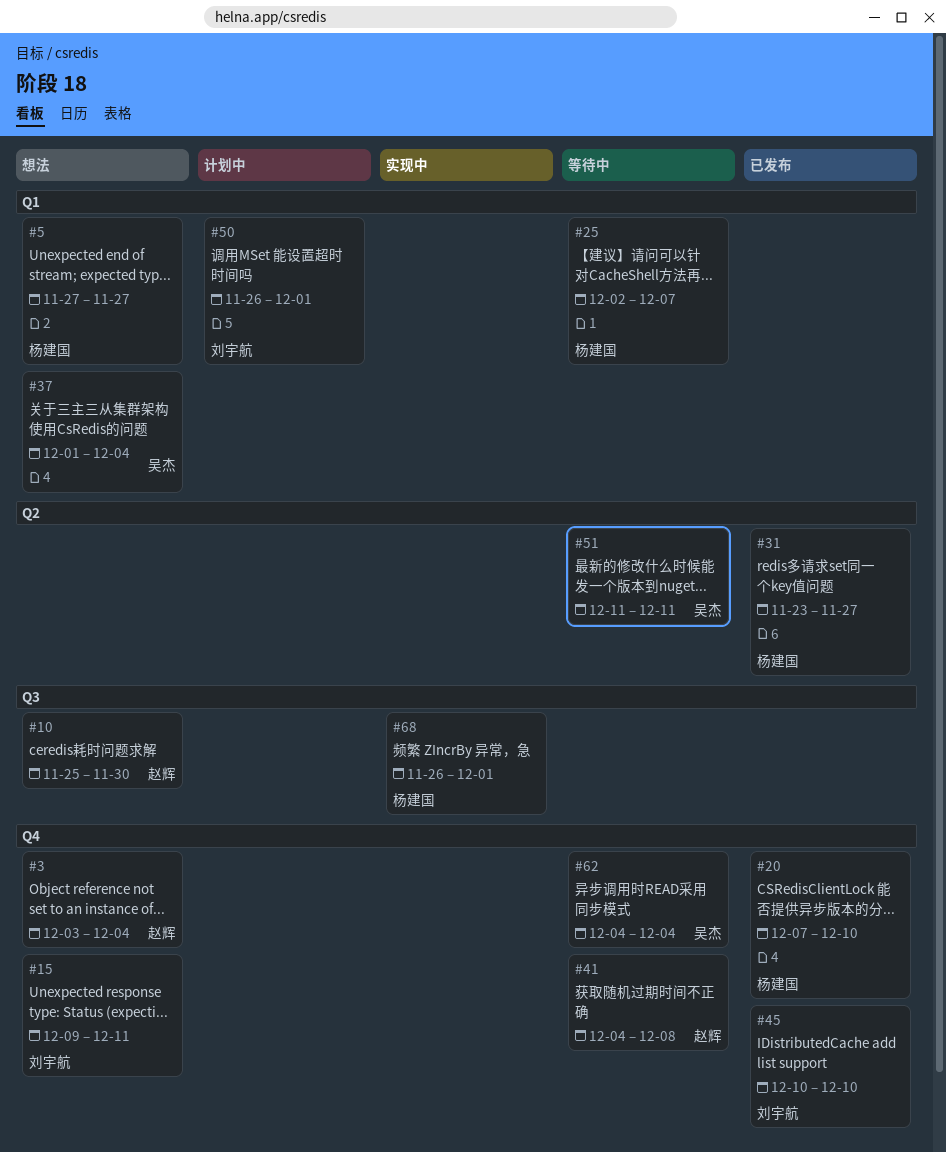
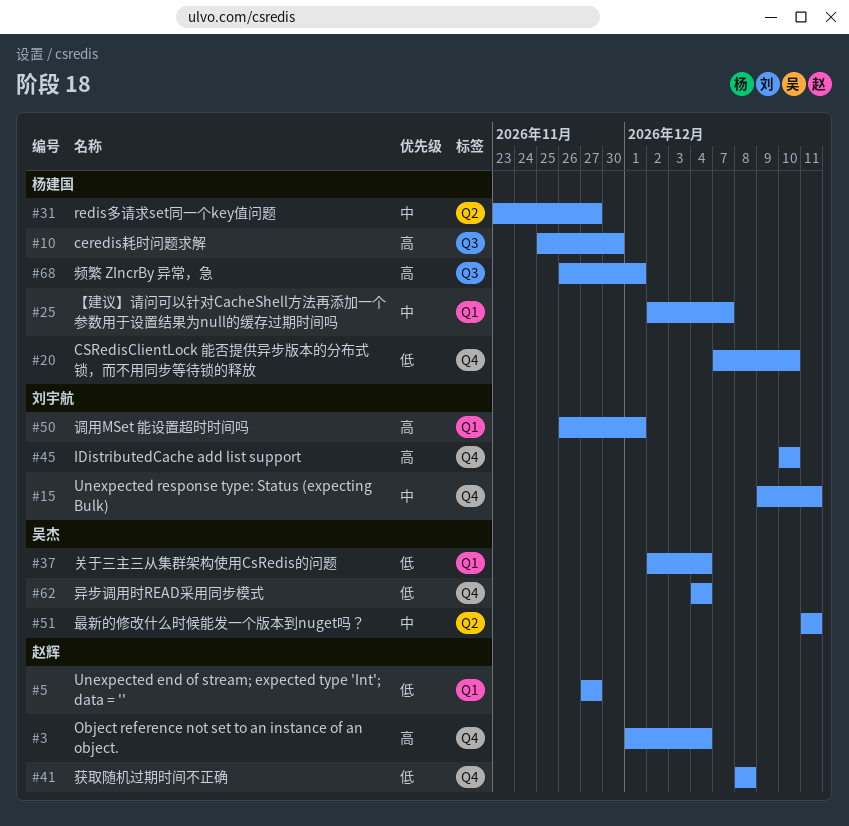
#3, start: Dec 3 -> Dec 1
#5, owner: 杨建国 -> 赵辉
#10, owner: 赵辉 -> 杨建国
#37, start: Dec 1 -> Dec 2
#41, start: Dec 4 -> Dec 8

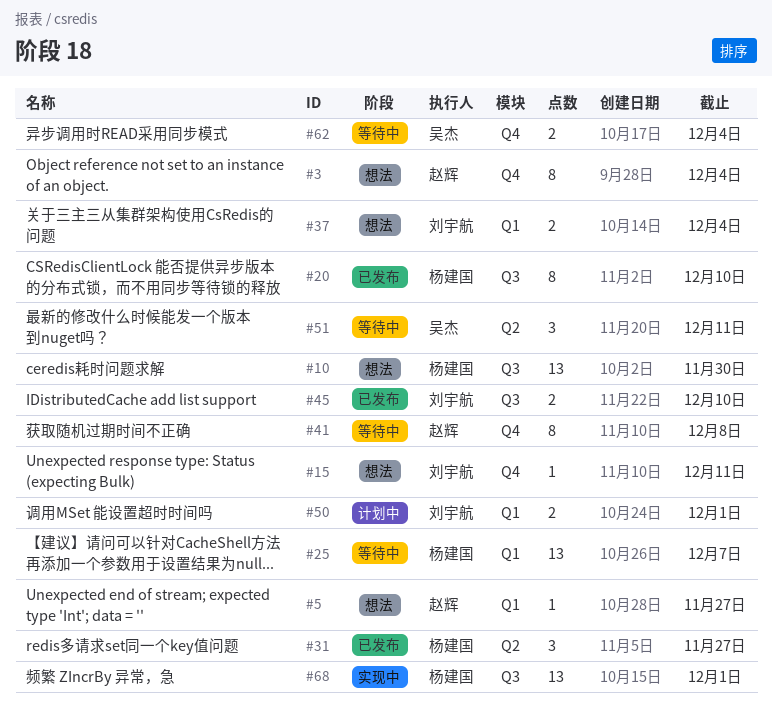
#20, label: Q4 -> Q3
#37, owner: 吴杰 -> 刘宇航
#45, label: Q4 -> Q3

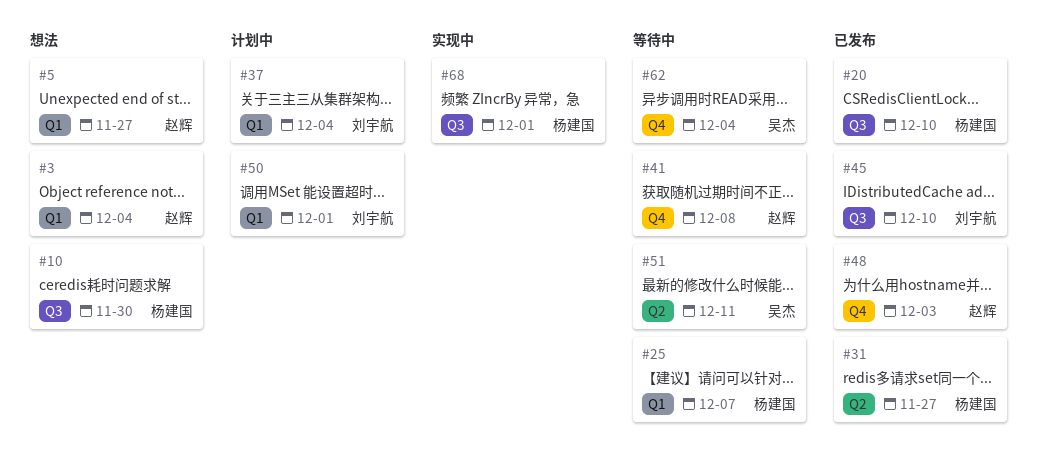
#3, label: Q4 -> Q1
#15: present -> none
#37, status: 想法 -> 计划中
#48: none -> present

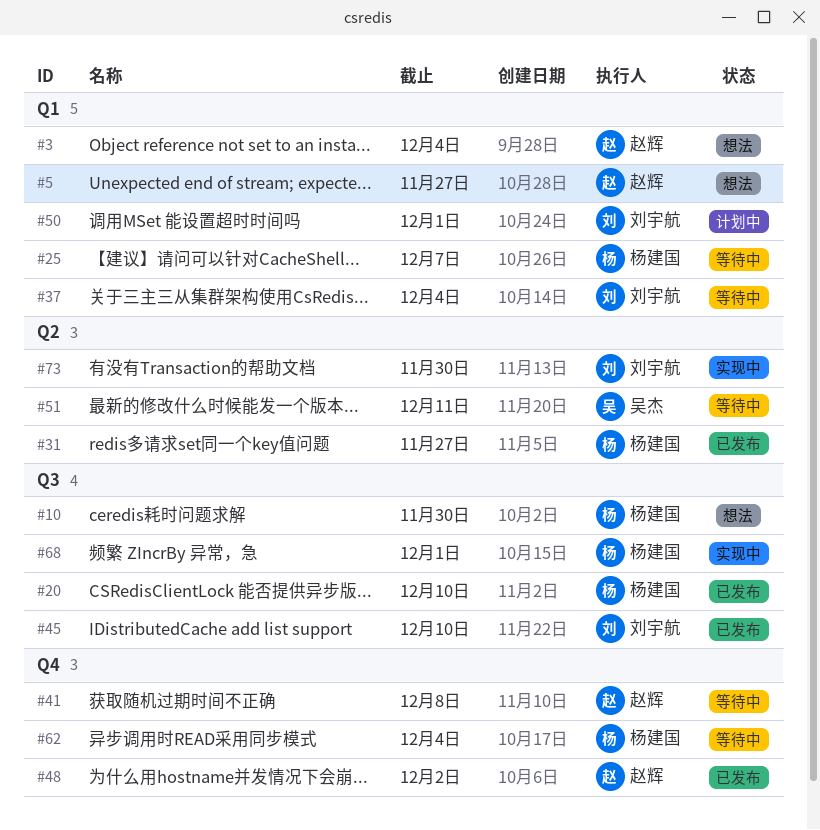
#37, status: 计划中 -> 等待中
#48, due: Dec 3 -> Dec 2
#62, owner: 吴杰 -> 杨建国
#73: none -> present

